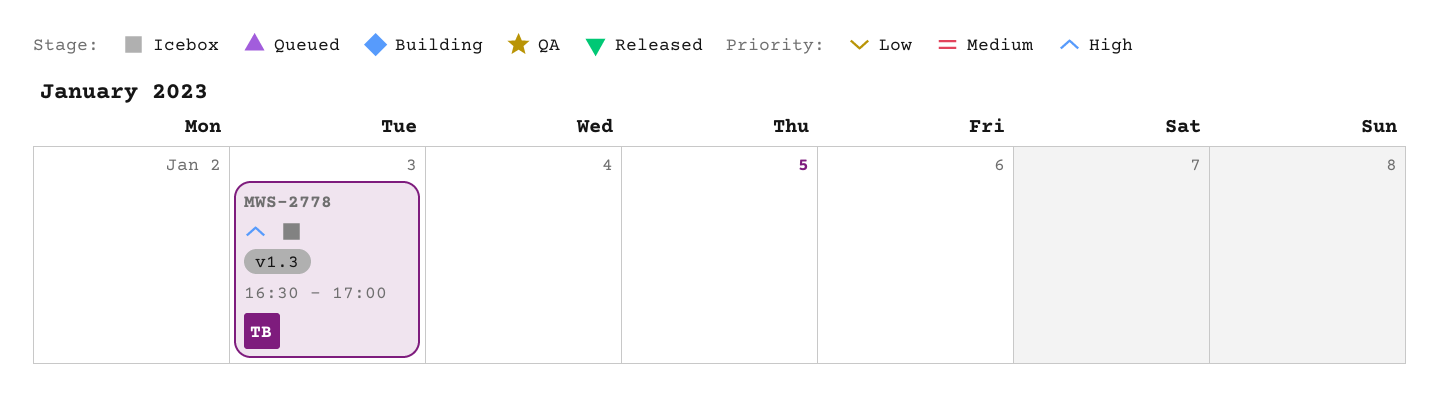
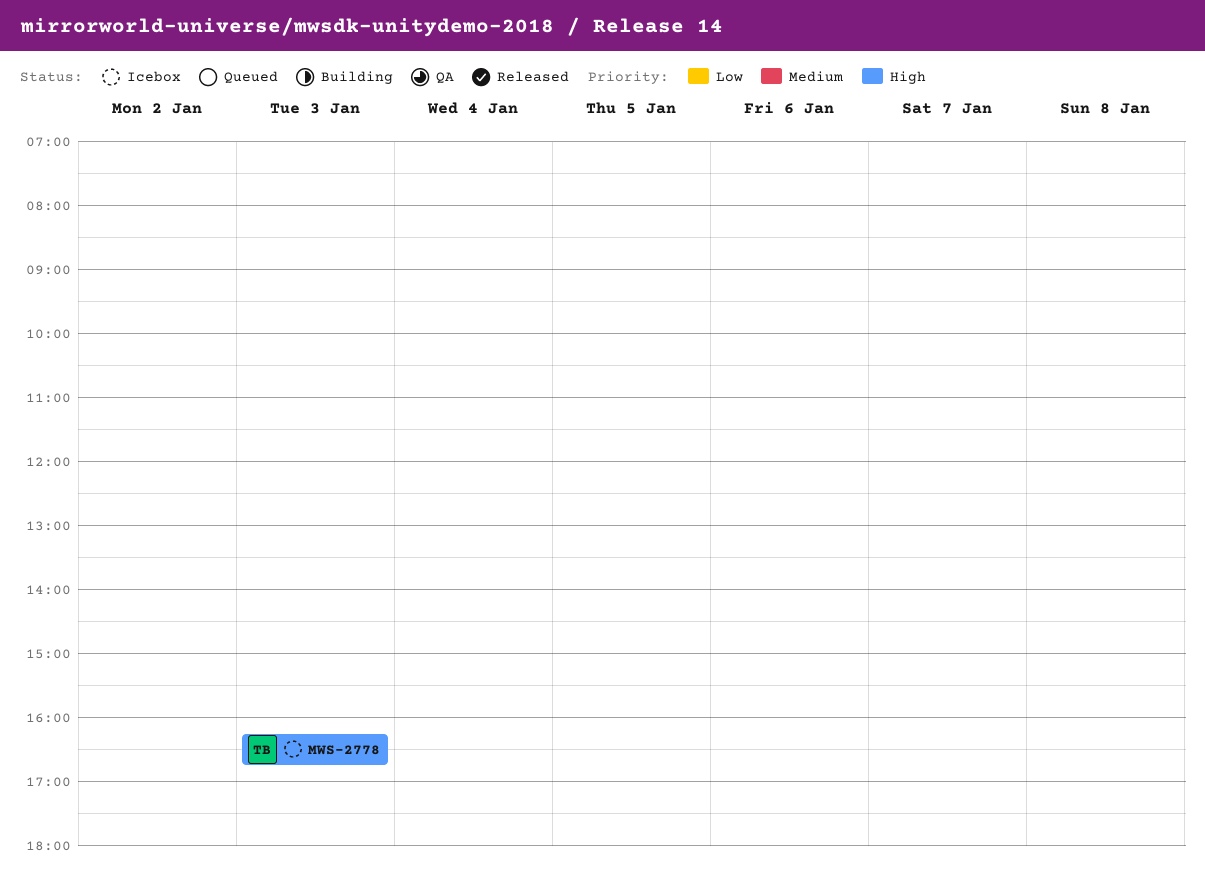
MWS-2778, begins: 16:30 -> 16:15
MWS-2778, ends: 17:00 -> 16:45

